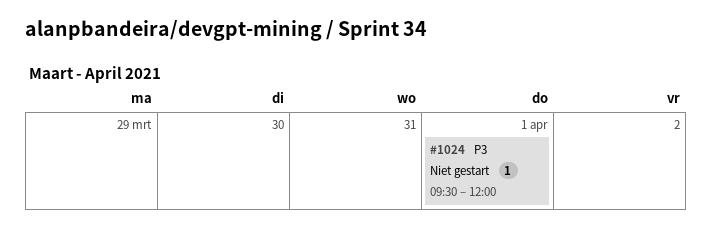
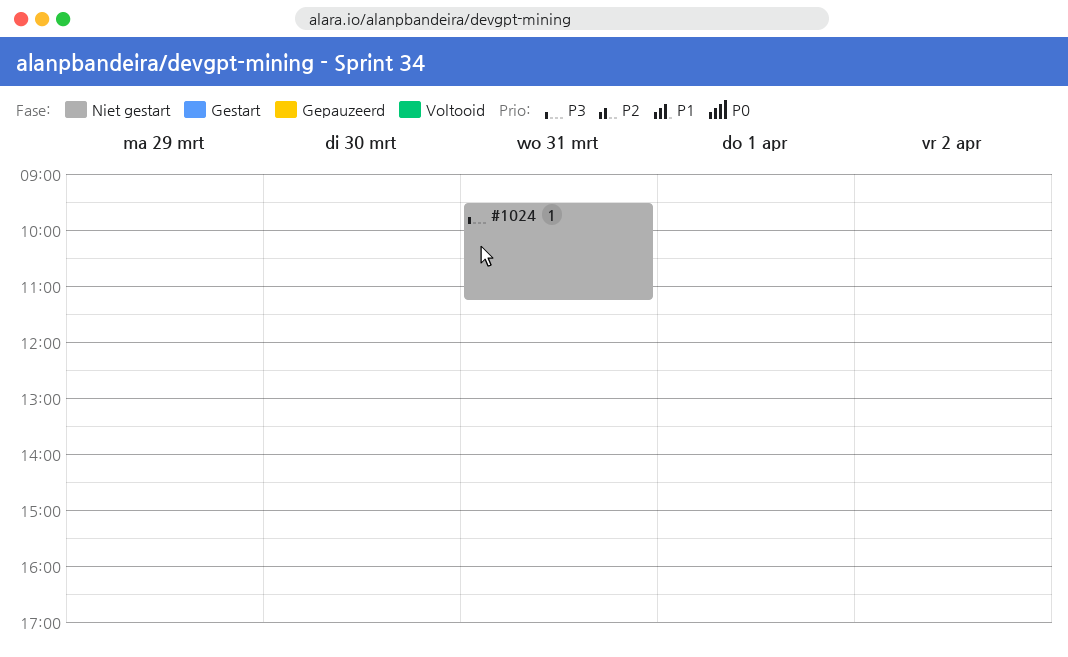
#1024, day: Apr 1 -> Mar 31
#1024, ends: 12:00 -> 11:15

